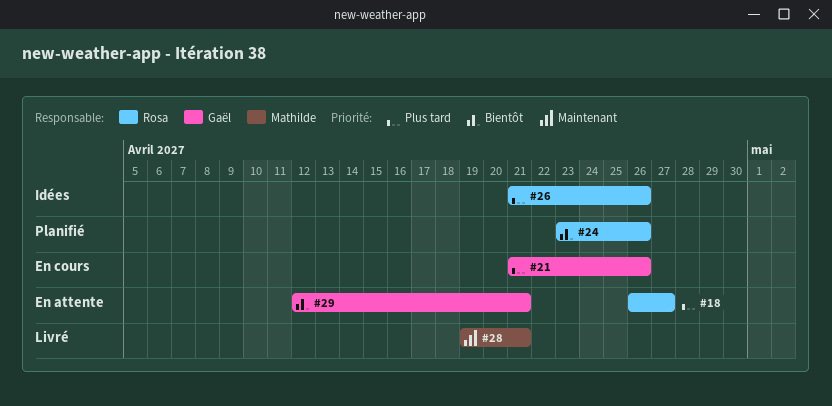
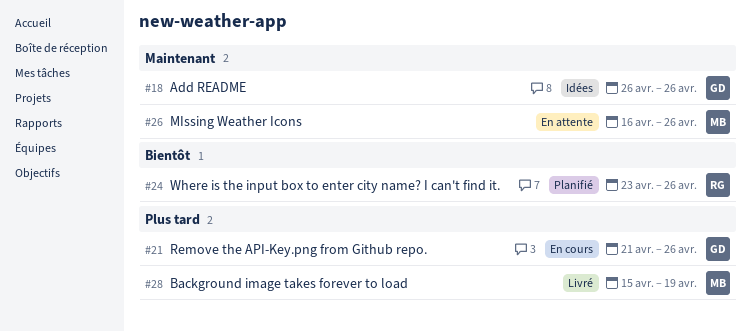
#18, status: En attente -> Idées
#18, owner: Rosa -> Gaël
#18, priority: Plus tard -> Maintenant
#18, due: Apr 27 -> Apr 26
#26, status: Idées -> En attente
#26, owner: Rosa -> Mathilde
#26, priority: Plus tard -> Maintenant
#26, start: Apr 21 -> Apr 16
#28, priority: Maintenant -> Plus tard
#28, start: Apr 19 -> Apr 15
#28, due: Apr 21 -> Apr 19
#29: present -> none

